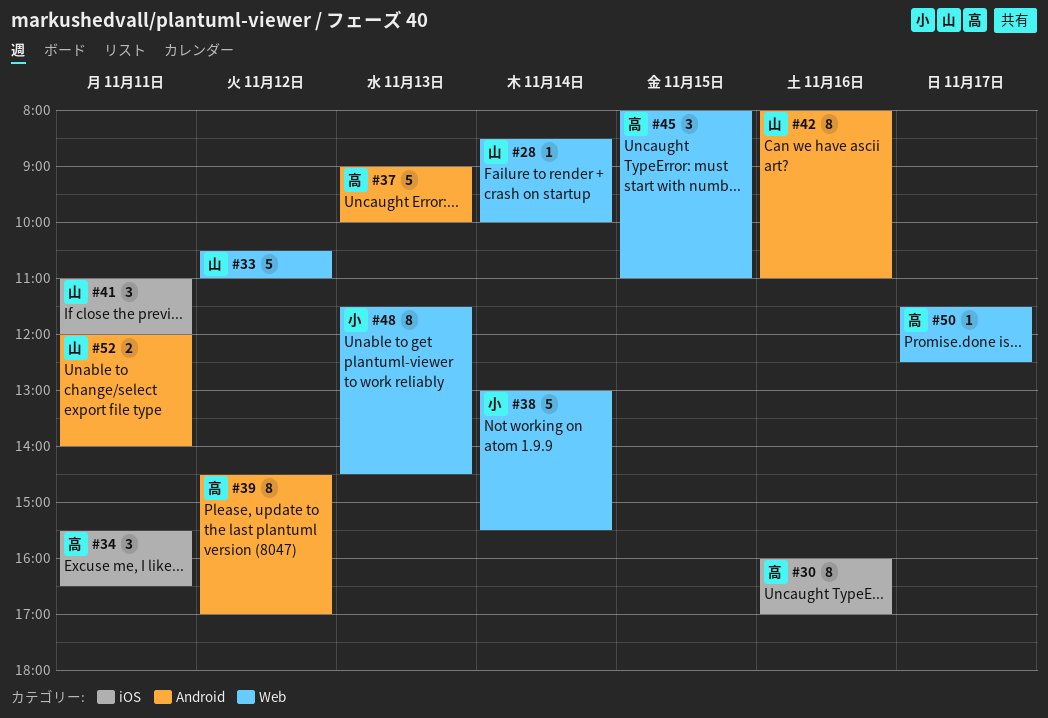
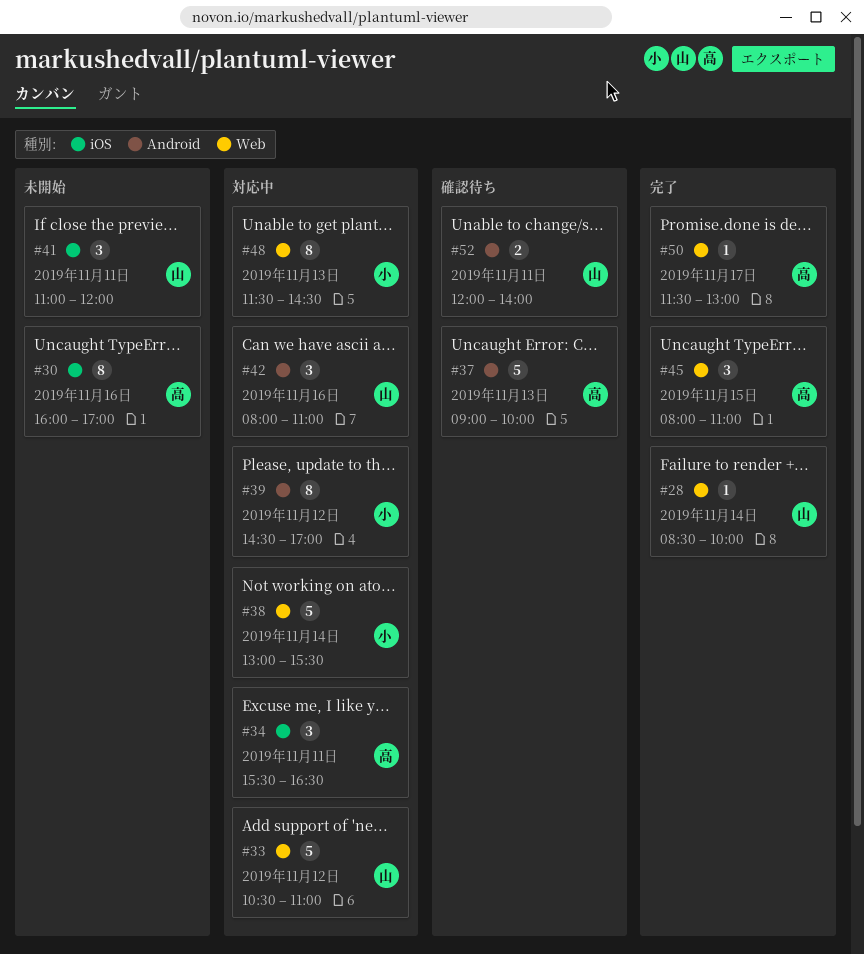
#39, owner: 高 -> 小
#42, estimate: 8 -> 3
#50, ends: 12:30 -> 13:00

